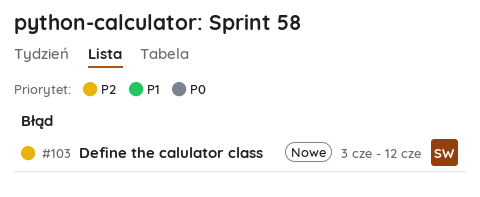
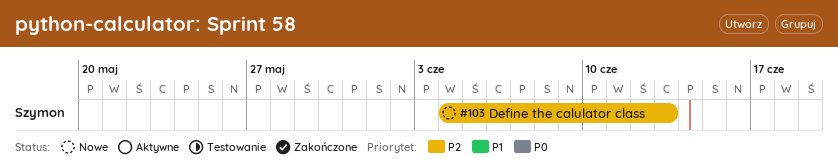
#103, start: Jun 3 -> Jun 4
#103, due: Jun 12 -> Jun 13

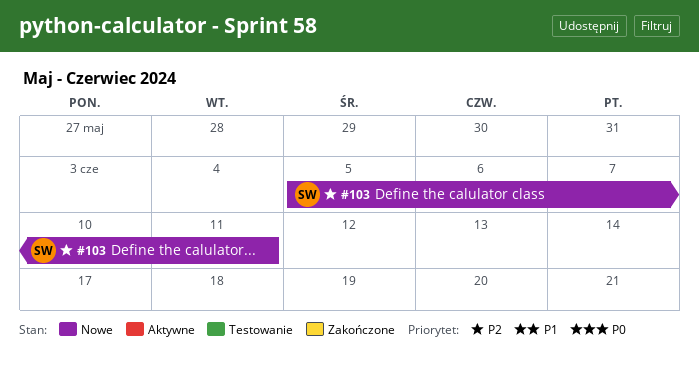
#103, start: Jun 4 -> Jun 5
#103, due: Jun 13 -> Jun 11

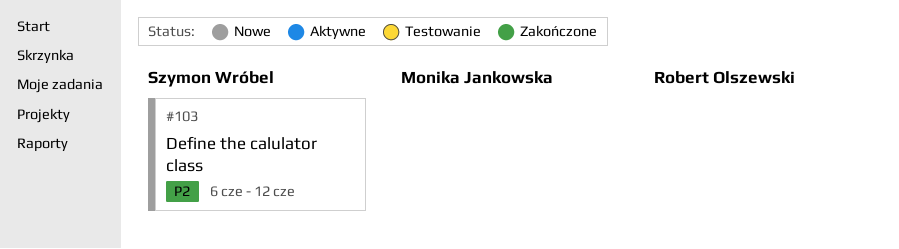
#103, start: Jun 5 -> Jun 6
#103, due: Jun 11 -> Jun 12

